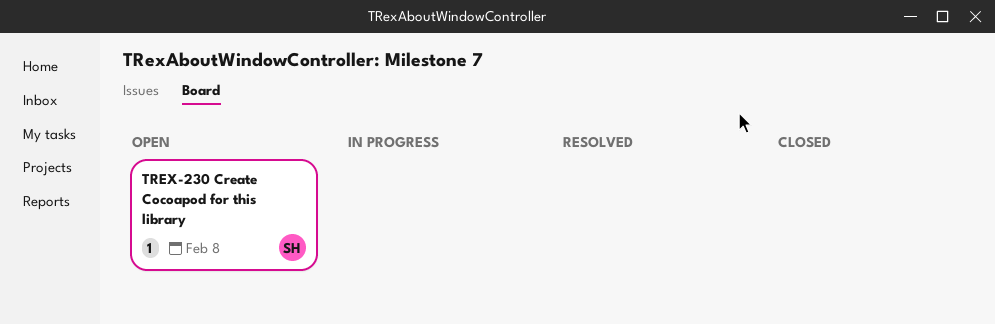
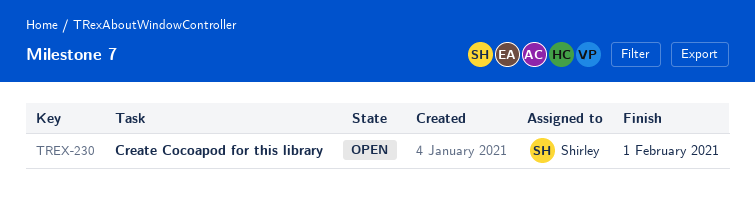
TREX-230, due: Feb 8 -> Feb 1

